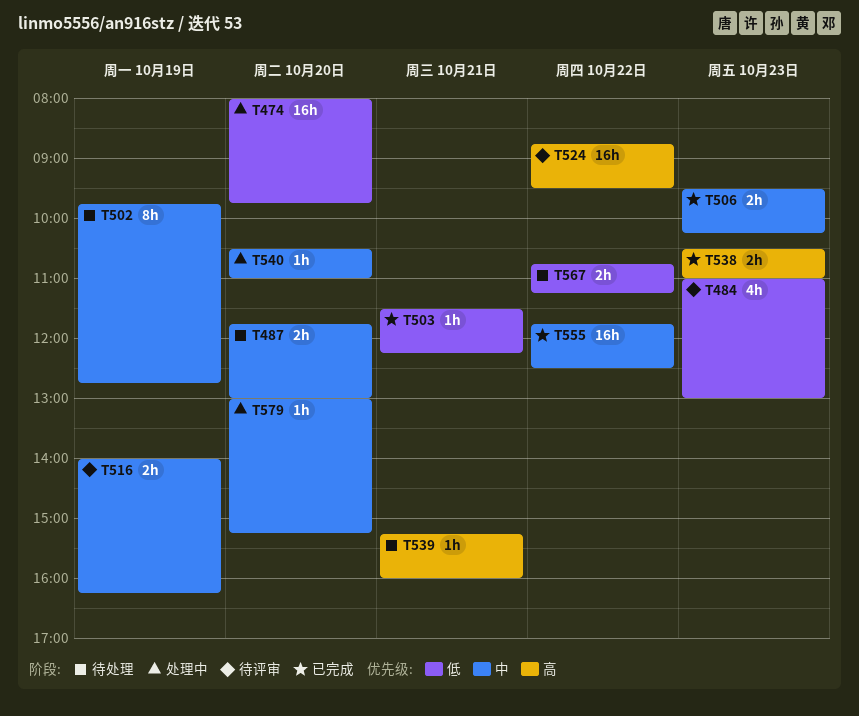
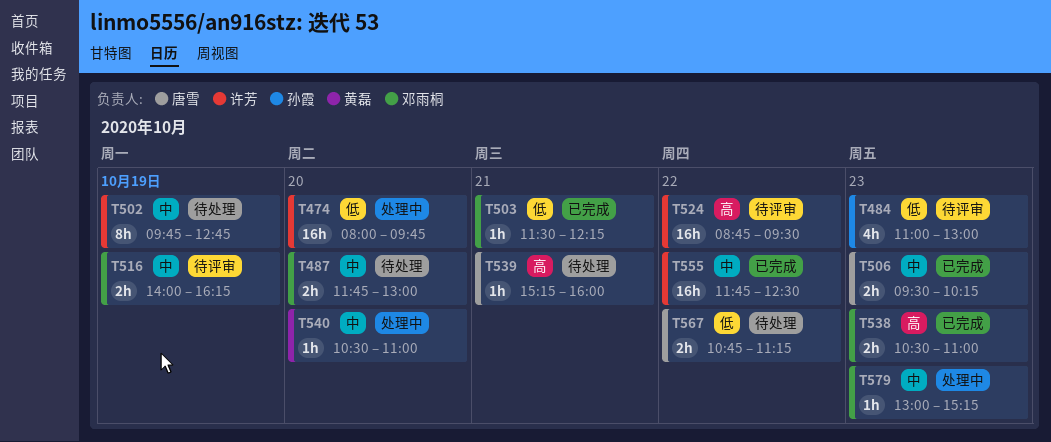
T579, day: Oct 20 -> Oct 23

